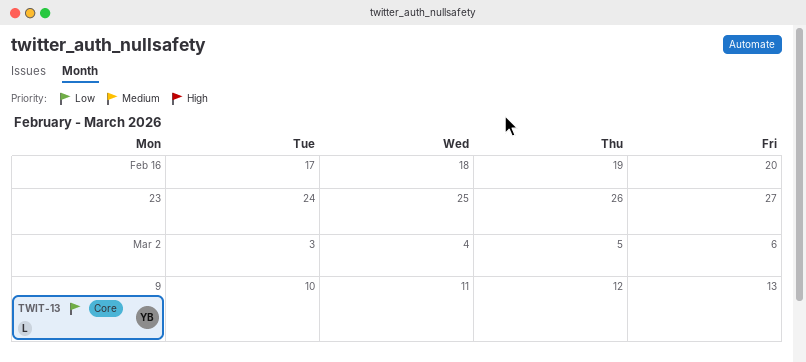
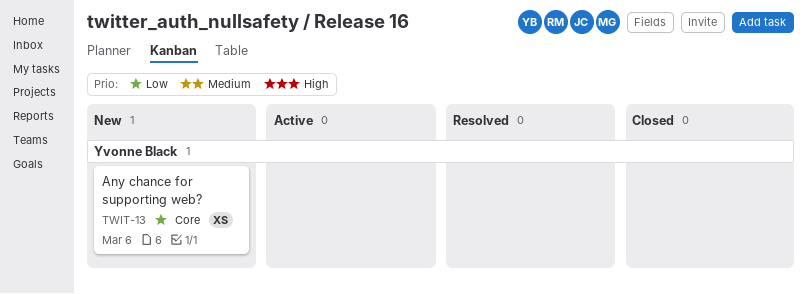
TWIT-13, estimate: L -> XS
TWIT-13, due: Mar 9 -> Mar 6

